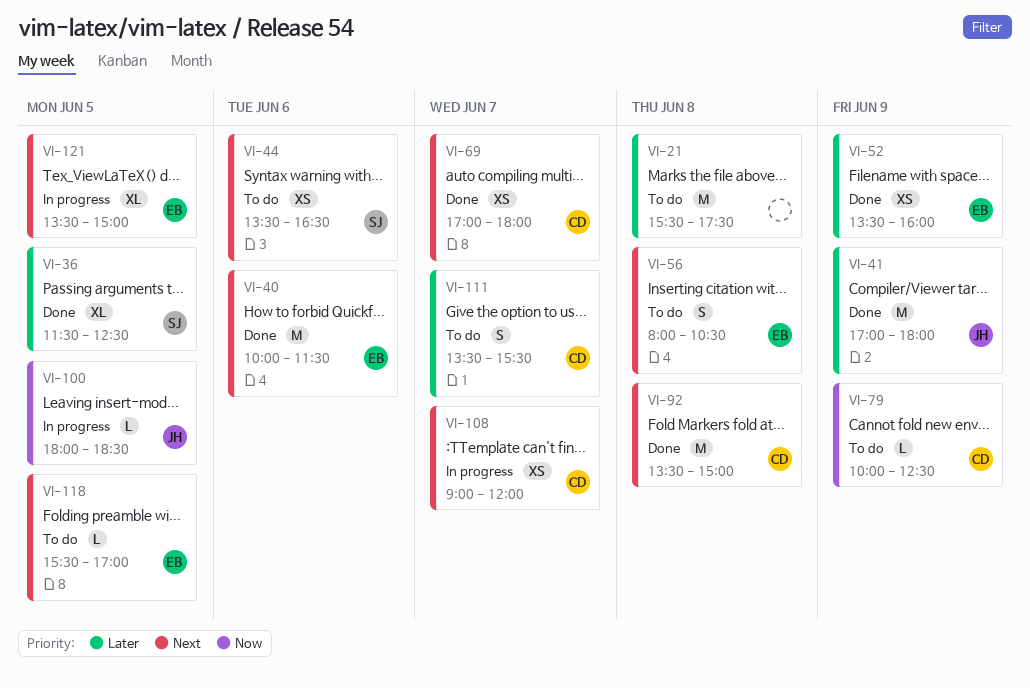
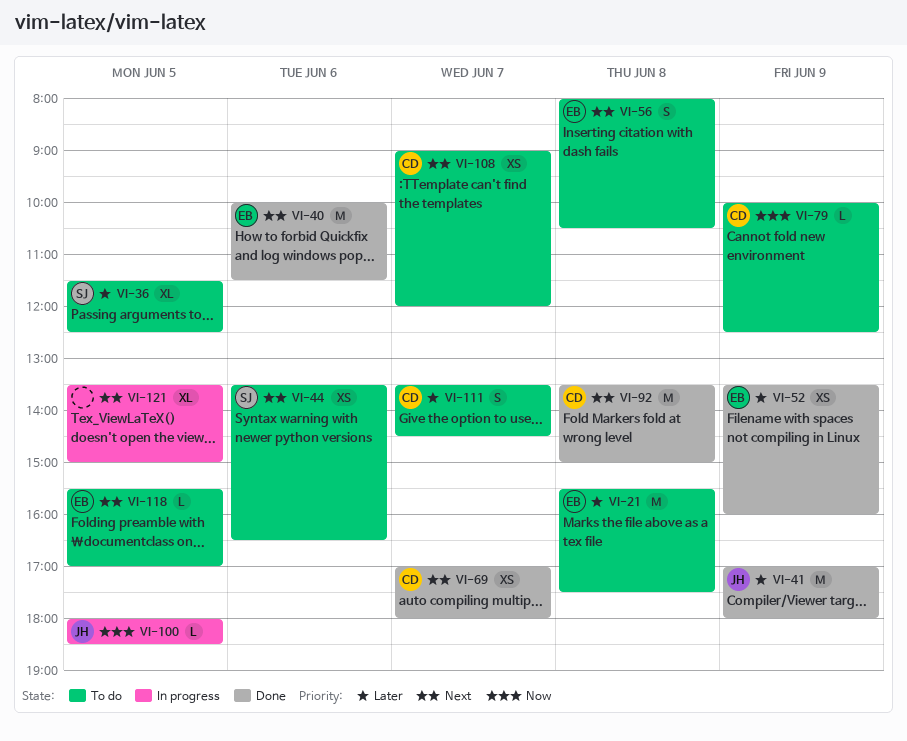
VI-21, owner: none -> EB
VI-36, status: Done -> To do
VI-108, status: In progress -> To do
VI-111, ends: 15:30 -> 14:30
VI-121, owner: EB -> none

